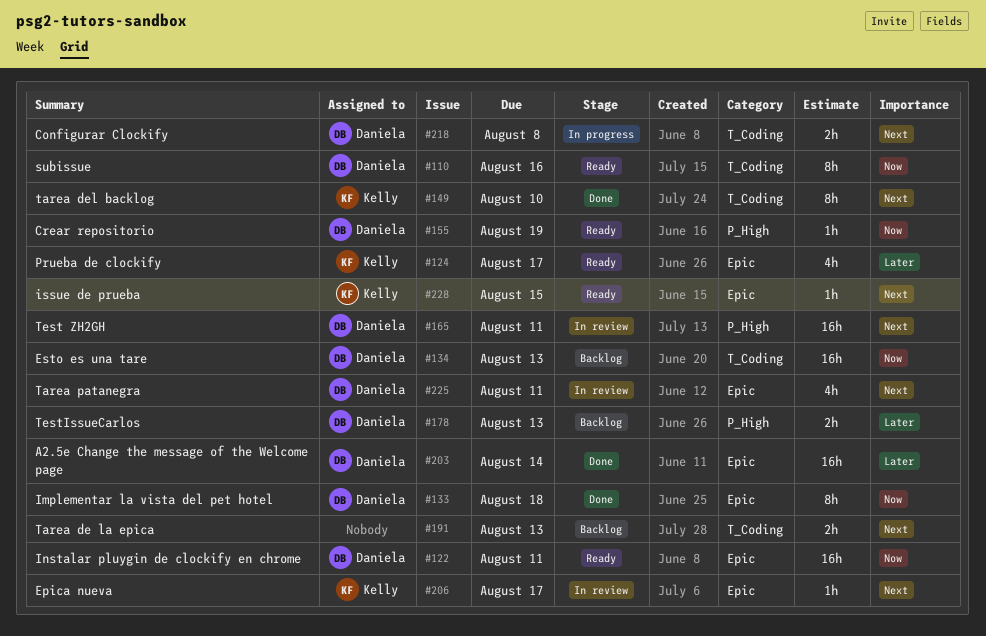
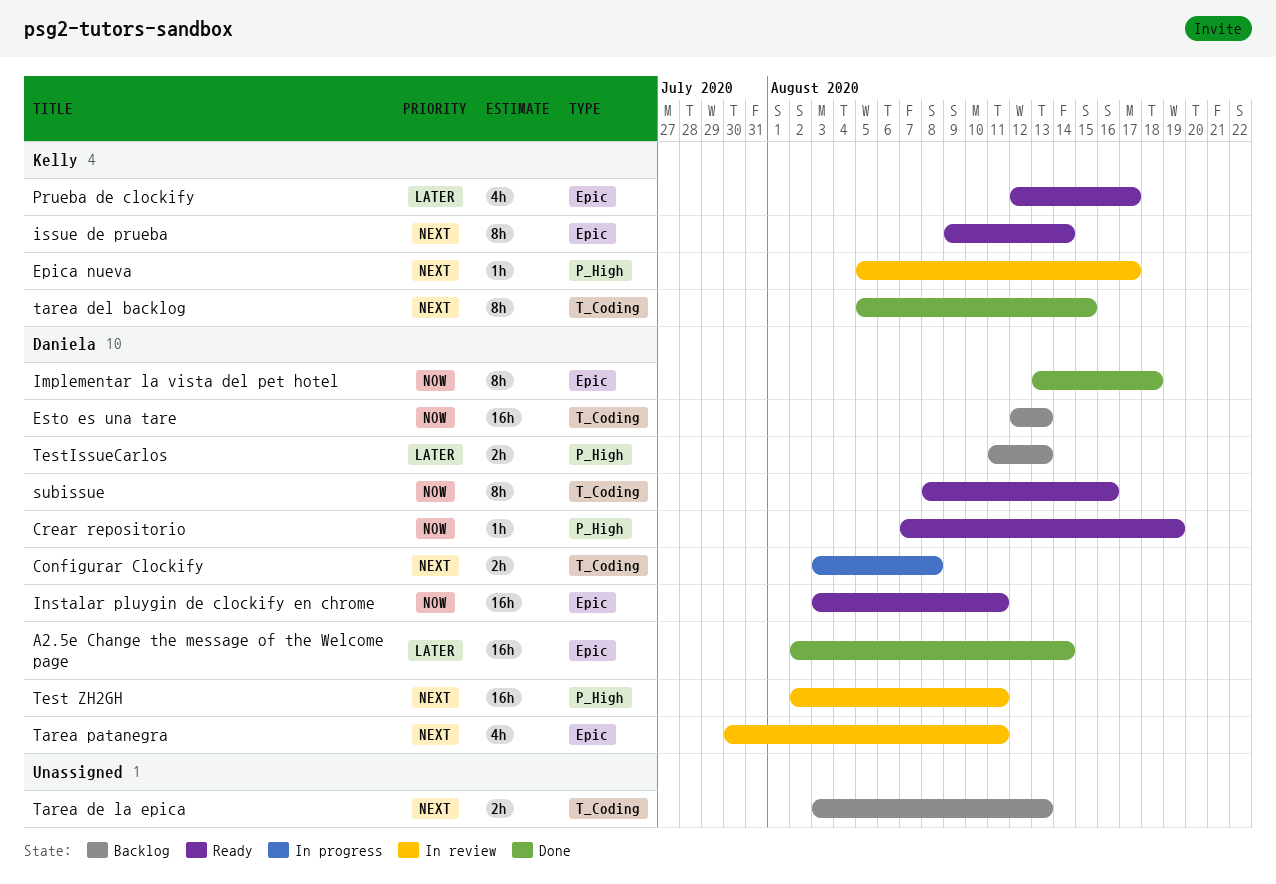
Epica nueva, label: Epic -> P_High
issue de prueba, estimate: 1h -> 8h
issue de prueba, due: Aug 15 -> Aug 14
tarea del backlog, due: Aug 10 -> Aug 15

